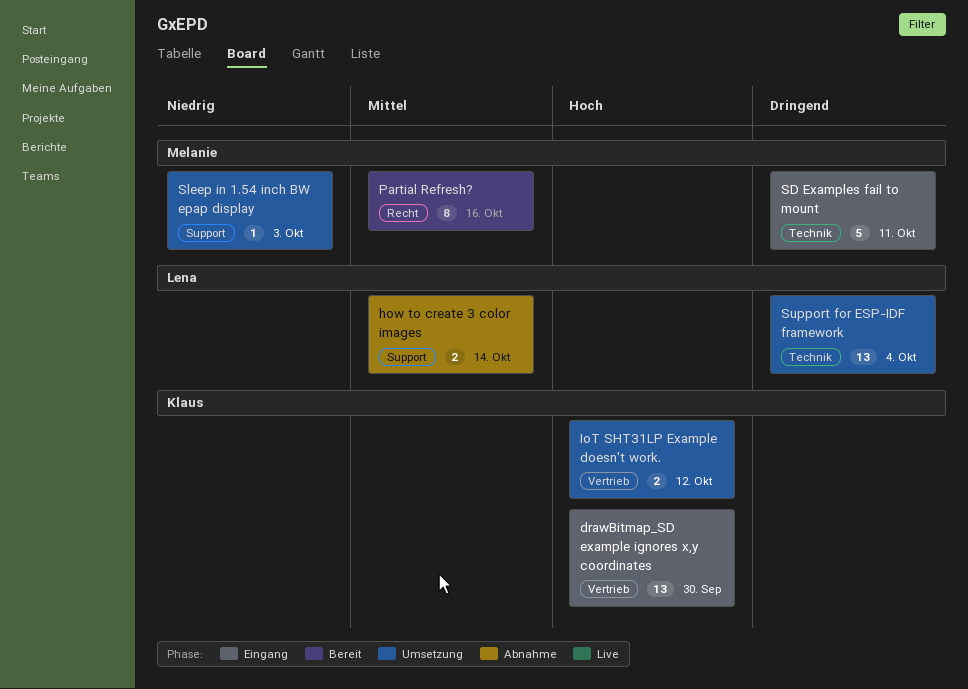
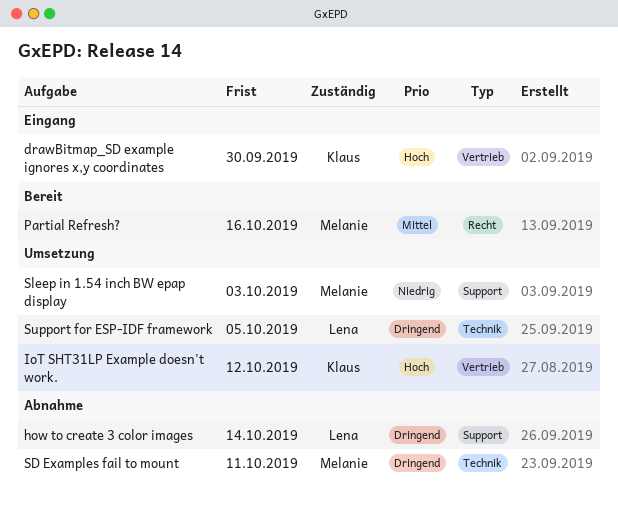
how to create 3 color images, priority: Mittel -> Dringend
SD Examples fail to mount, status: Eingang -> Abnahme
Support for ESP-IDF framework, due: Oct 4 -> Oct 5

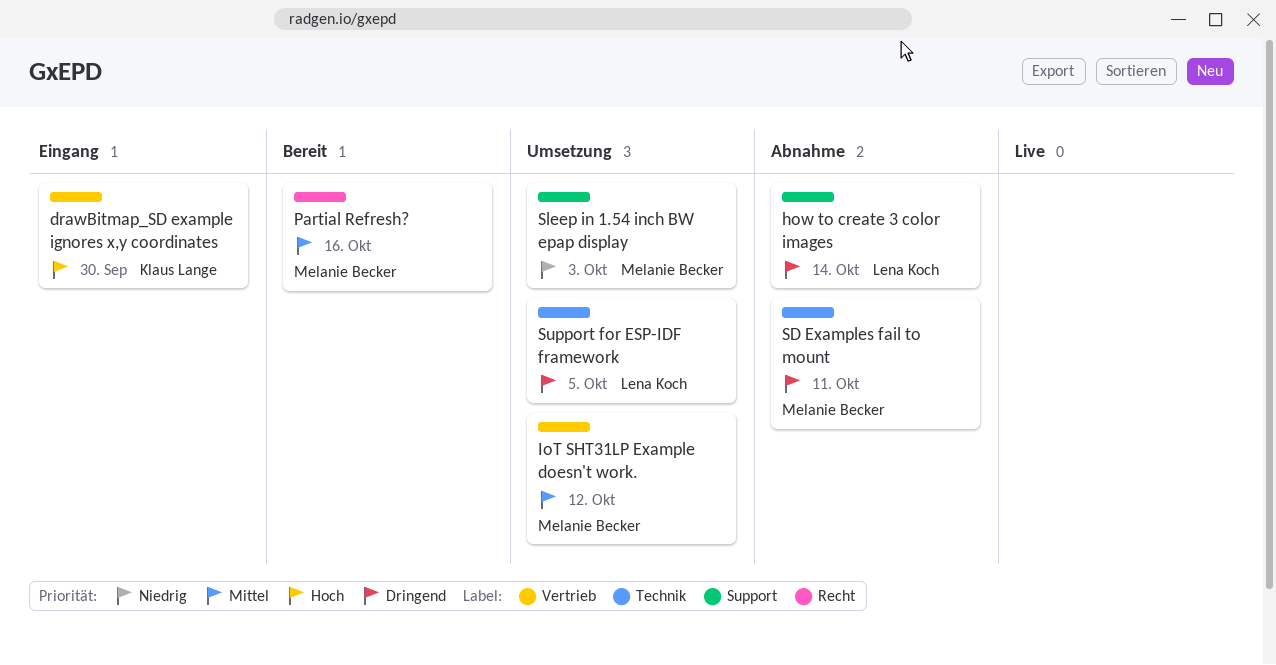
IoT SHT31LP Example doesn't work., owner: Klaus Lange -> Melanie Becker
IoT SHT31LP Example doesn't work., priority: Hoch -> Mittel

